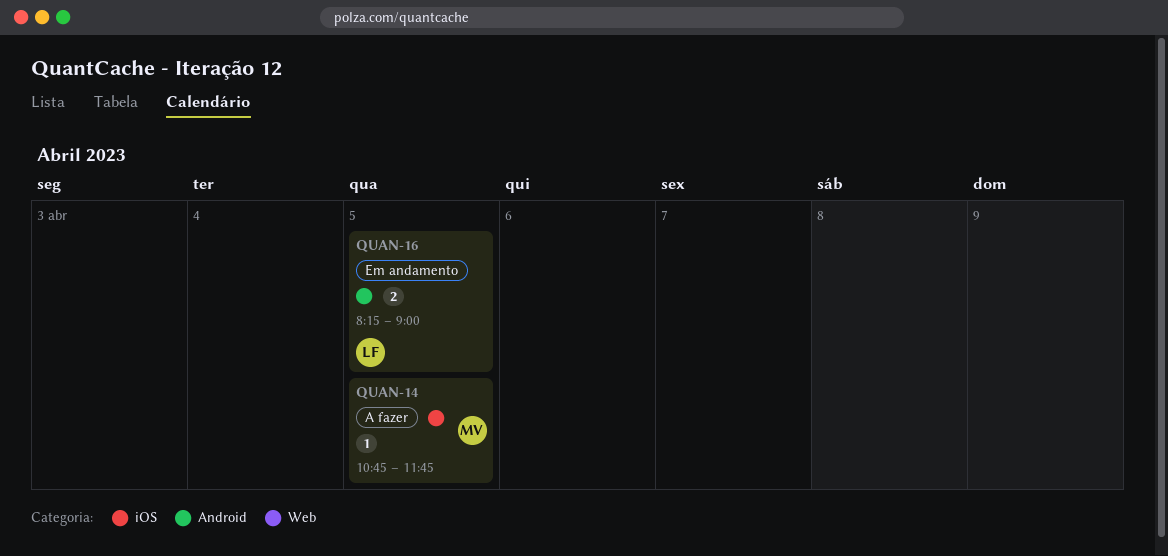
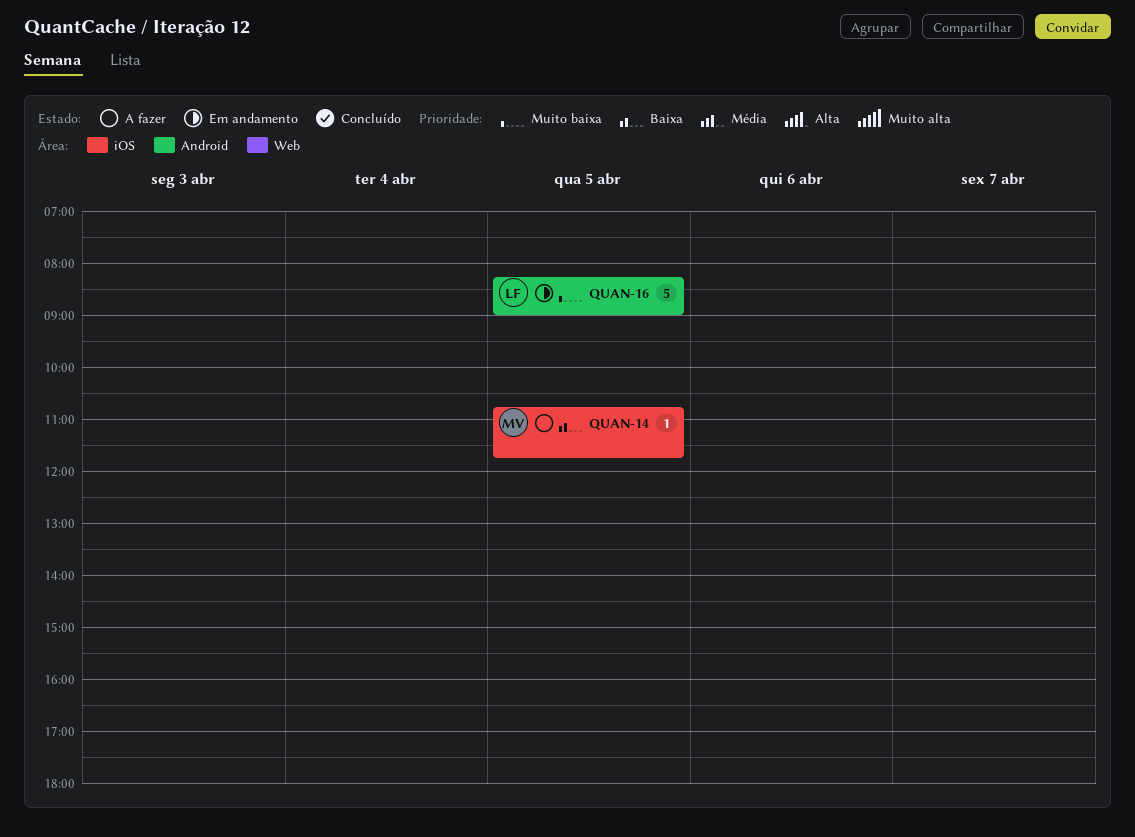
QUAN-16, estimate: 2 -> 5

